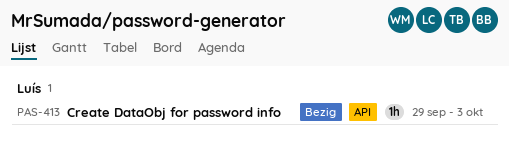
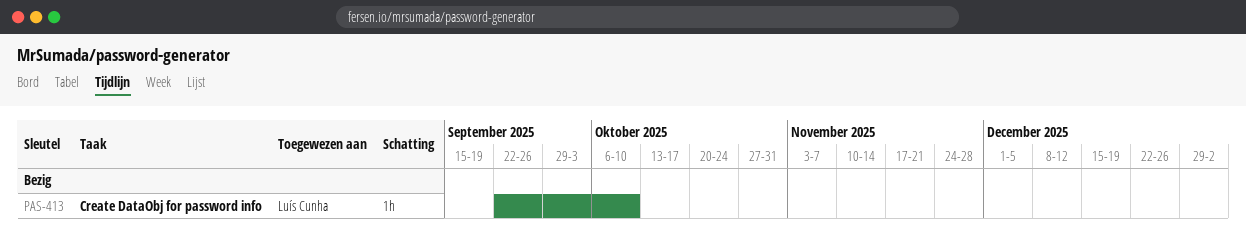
PAS-413, start: Sep 29 -> Sep 22
PAS-413, due: Oct 3 -> Oct 10

